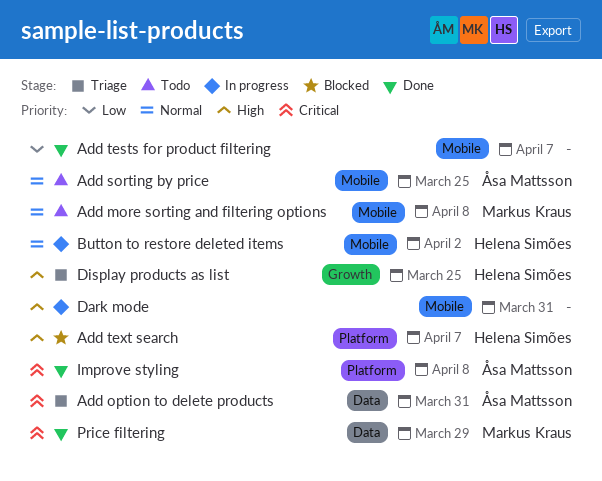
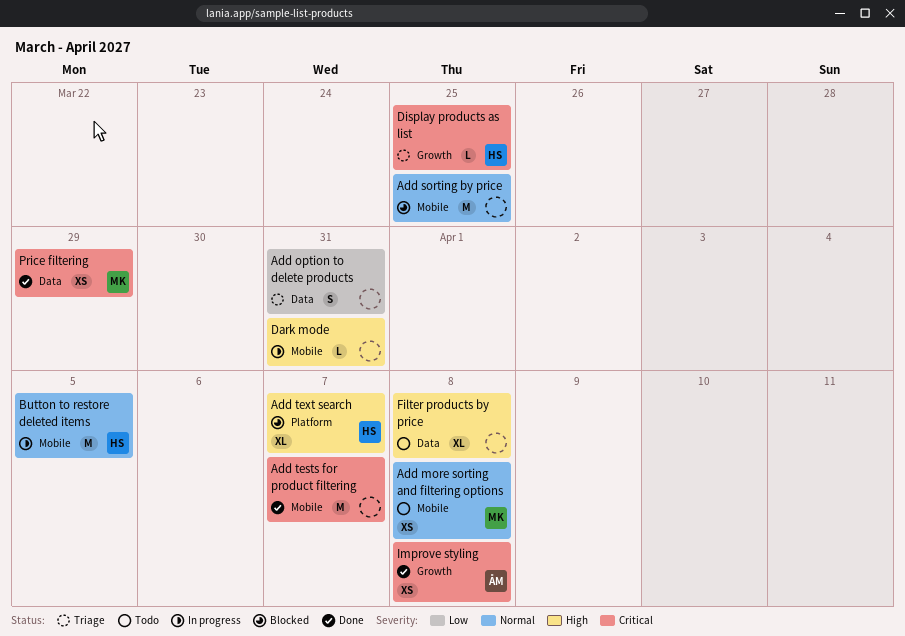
Add option to delete products, owner: Åsa Mattsson -> none
Add option to delete products, priority: Critical -> Low
Add sorting by price, status: Todo -> Blocked
Add sorting by price, owner: Åsa Mattsson -> none
Add tests for product filtering, priority: Low -> Critical
Button to restore deleted items, due: Apr 2 -> Apr 5
Display products as list, priority: High -> Critical
Filter products by price: none -> present
Improve styling, label: Platform -> Growth

